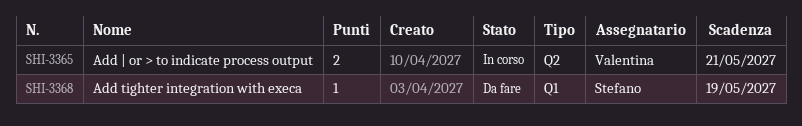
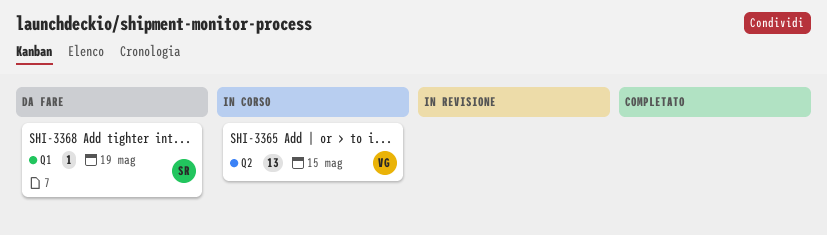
SHI-3365, estimate: 2 -> 13
SHI-3365, due: May 21 -> May 15

